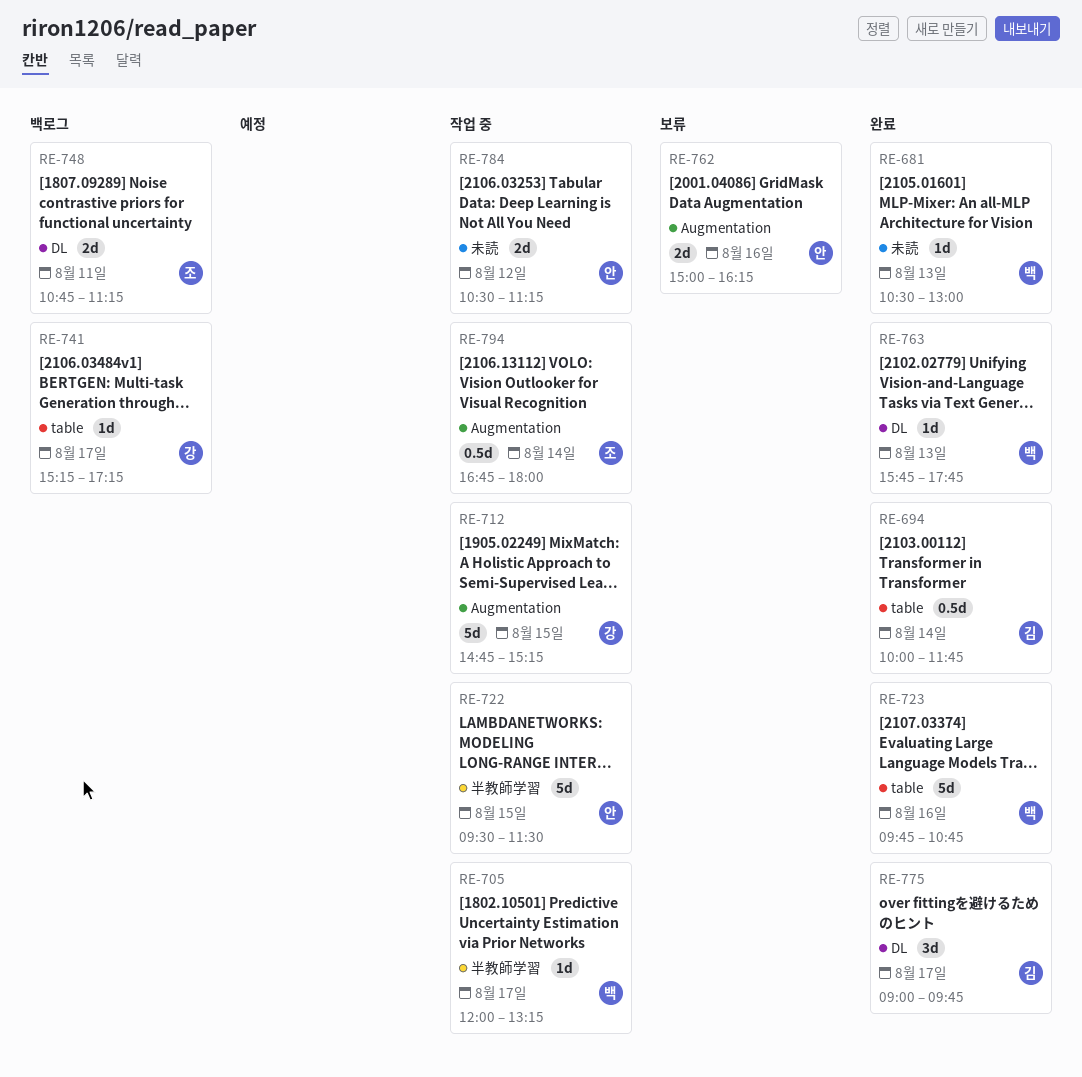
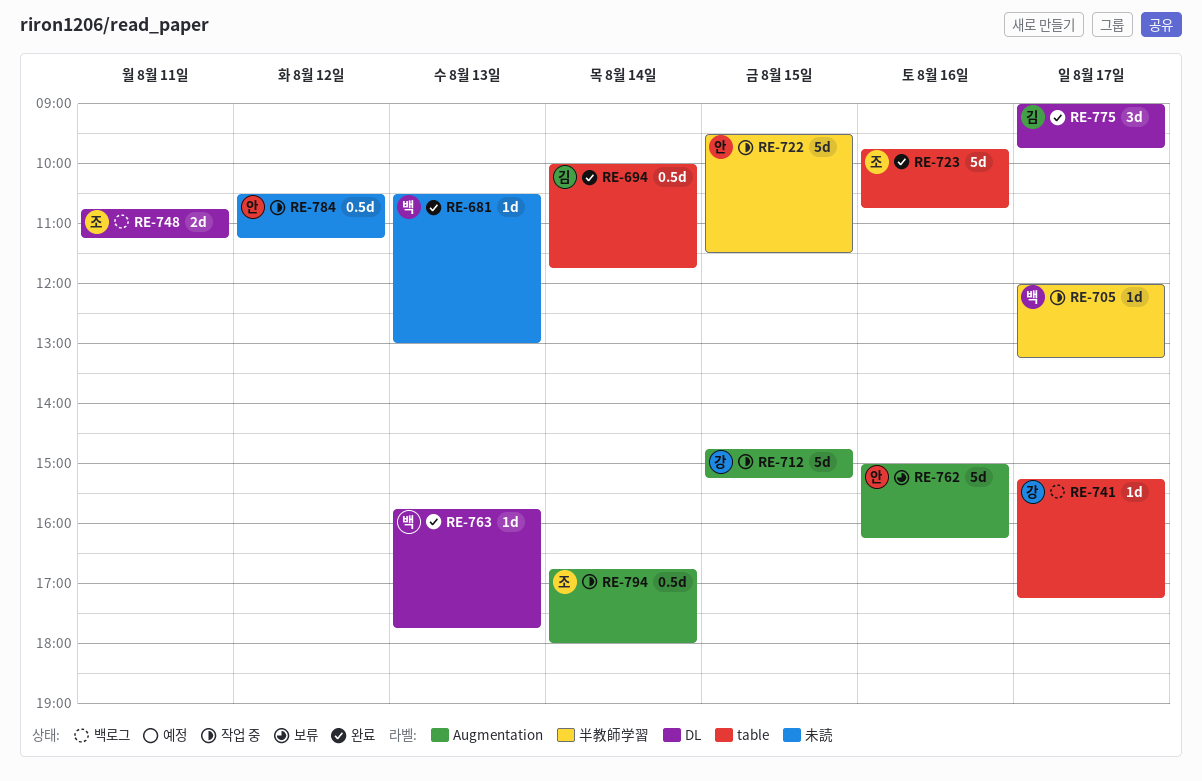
RE-723, owner: 백 -> 조
RE-762, estimate: 2d -> 5d
RE-784, estimate: 2d -> 0.5d

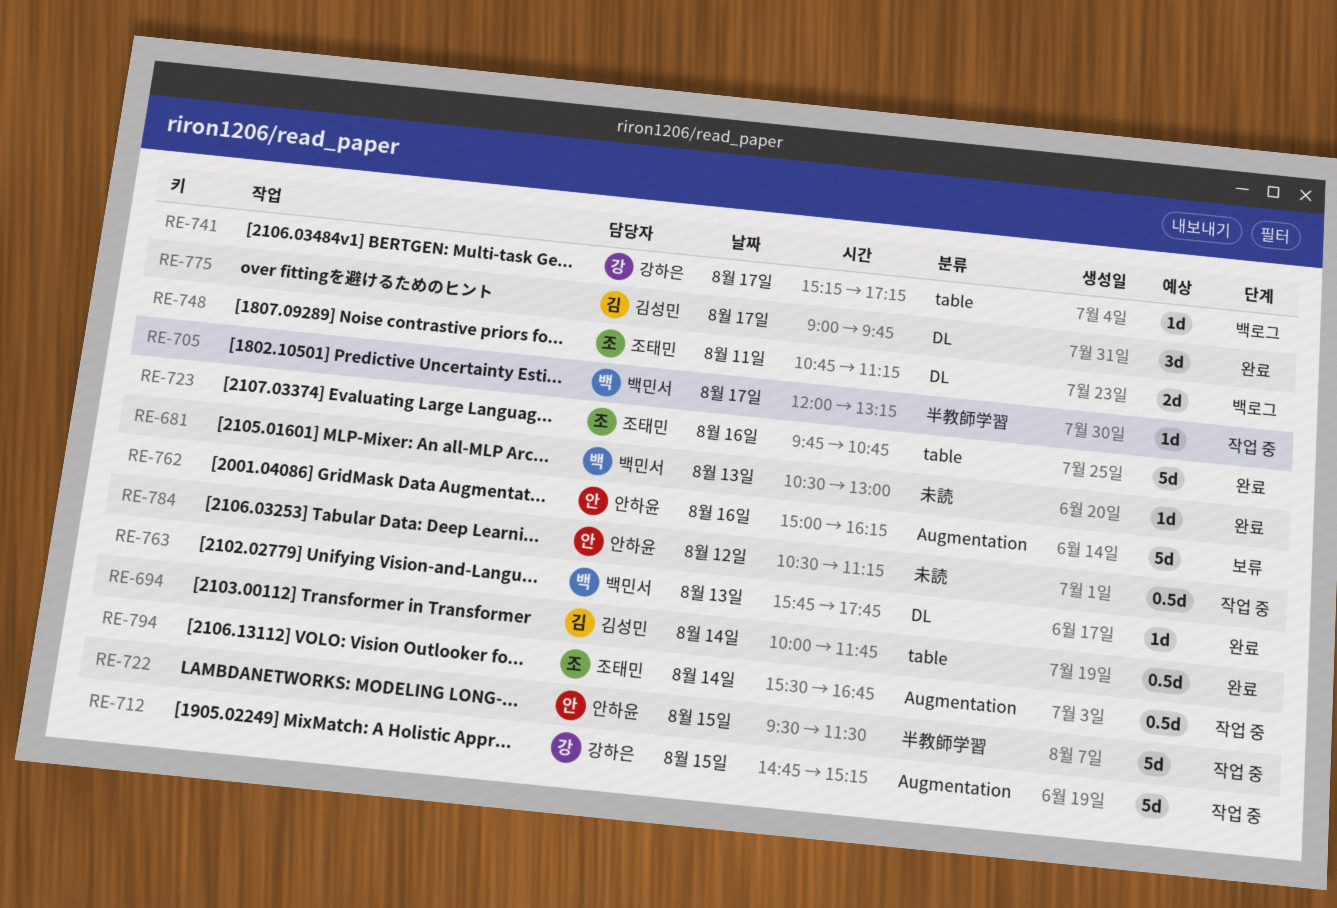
RE-794, begins: 16:45 -> 15:30
RE-794, ends: 18:00 -> 16:45

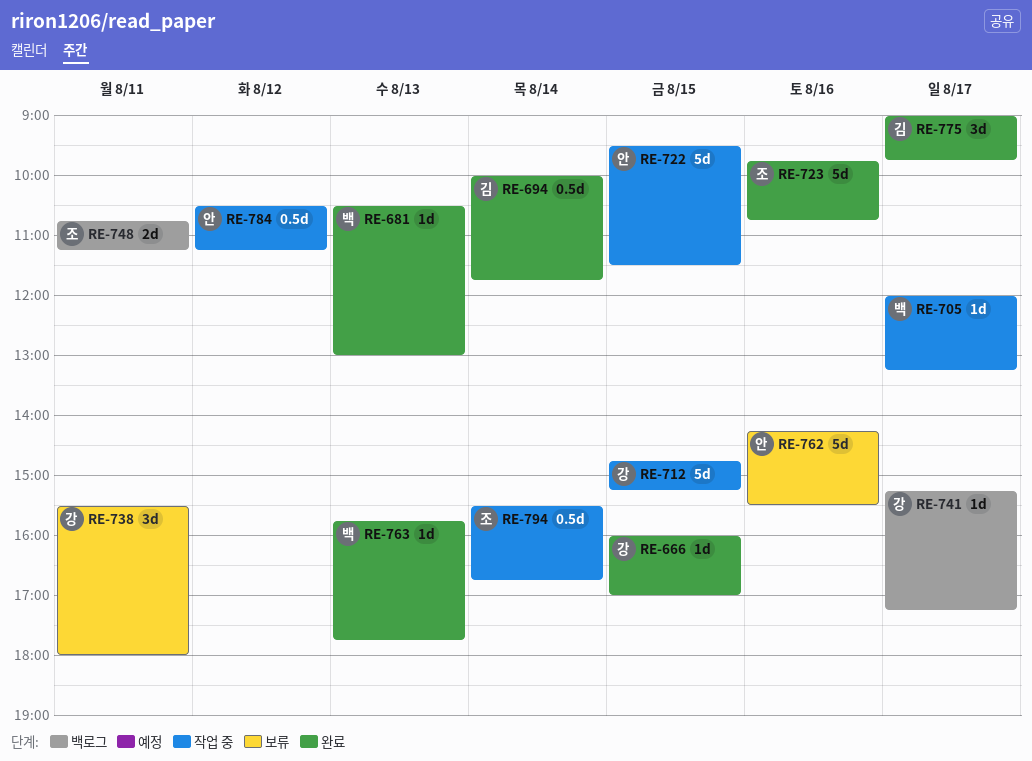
RE-666: none -> present
RE-738: none -> present
RE-762, begins: 15:00 -> 14:15
RE-762, ends: 16:15 -> 15:30

